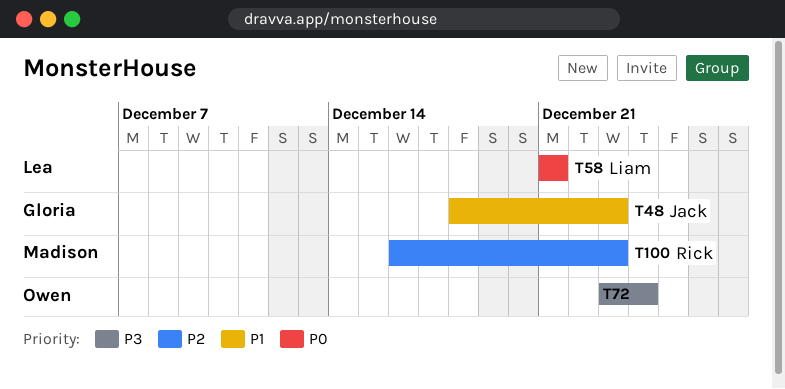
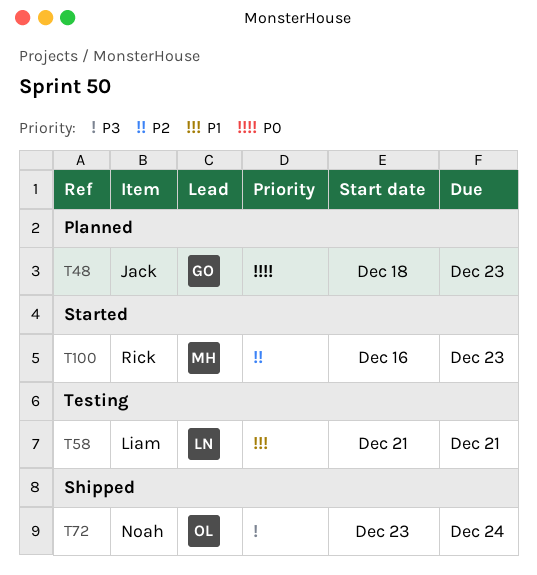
T48, priority: P1 -> P0
T58, priority: P0 -> P1

